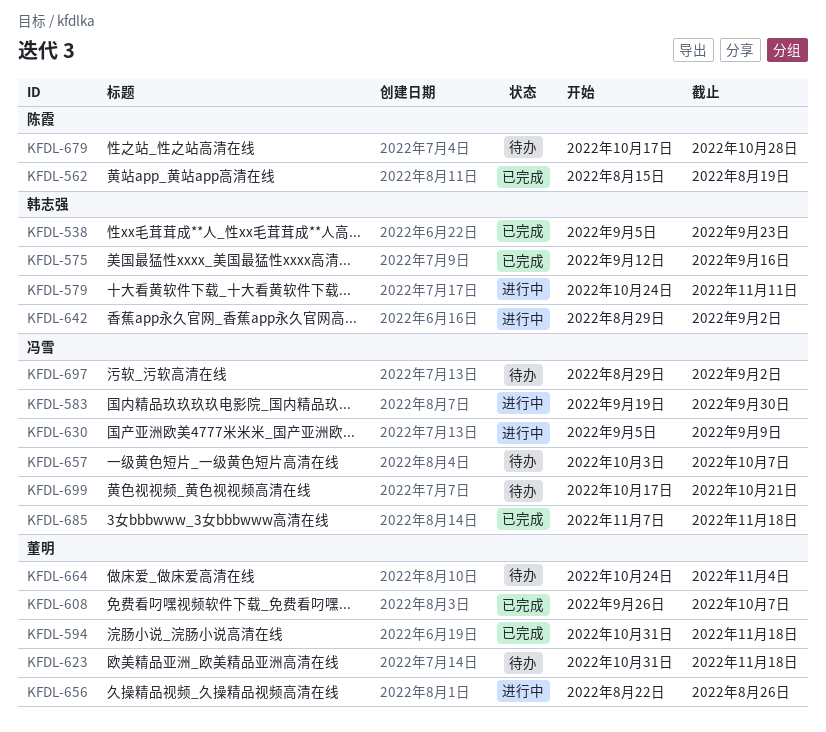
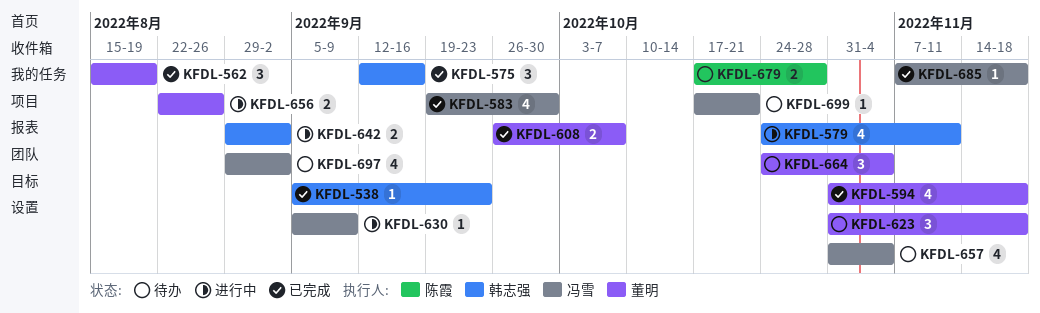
KFDL-562, owner: 陈霞 -> 董明
KFDL-583, status: 进行中 -> 已完成
KFDL-657, start: Oct 3 -> Oct 31
KFDL-657, due: Oct 7 -> Nov 4

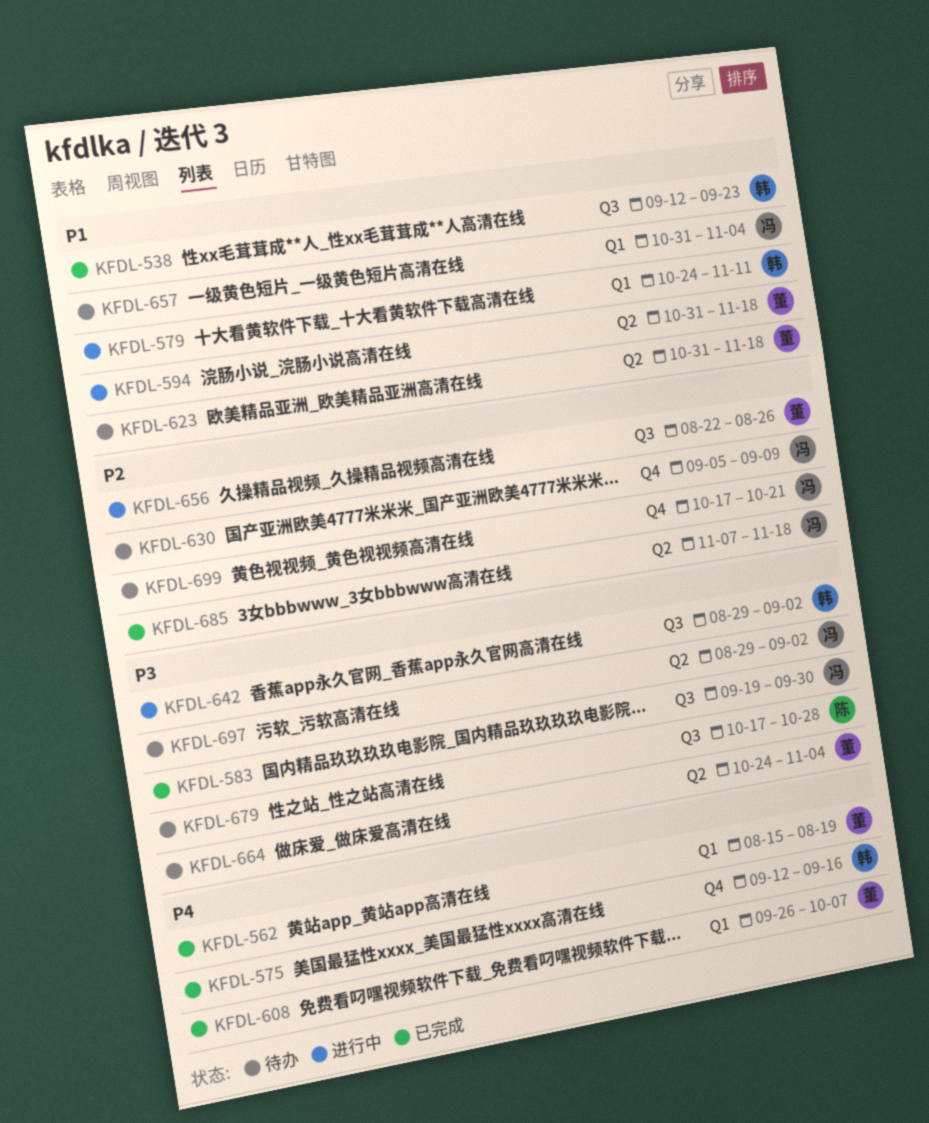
KFDL-538, start: Sep 5 -> Sep 12
KFDL-594, status: 已完成 -> 进行中
KFDL-630, status: 进行中 -> 待办

